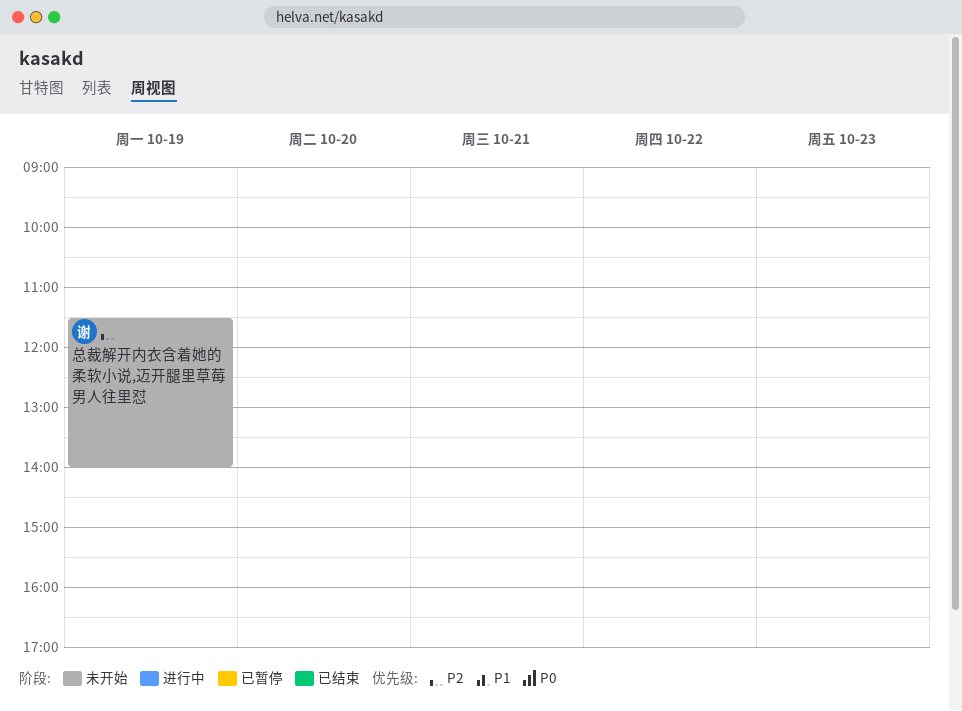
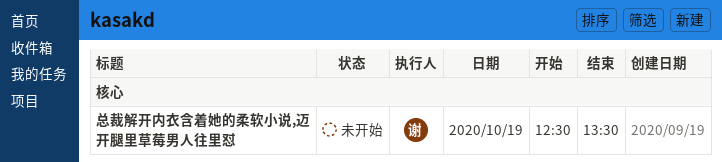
总裁解开内衣含着她的柔软小说,迈开腿里草莓男人往里怼, begins: 11:30 -> 12:30
总裁解开内衣含着她的柔软小说,迈开腿里草莓男人往里怼, ends: 14:00 -> 13:30

